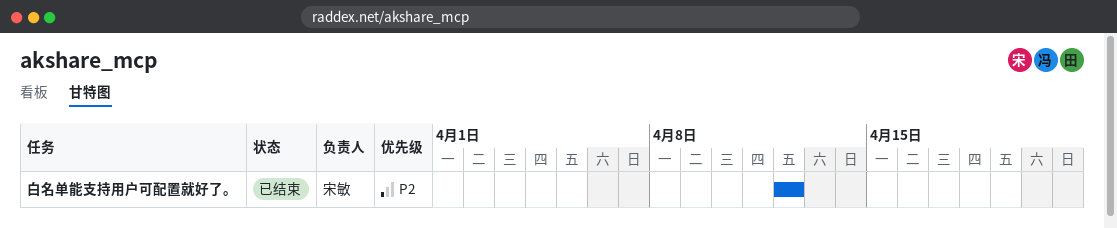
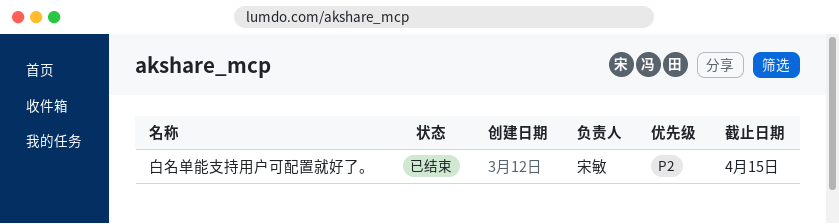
白名单能支持用户可配置就好了。, due: Apr 12 -> Apr 15

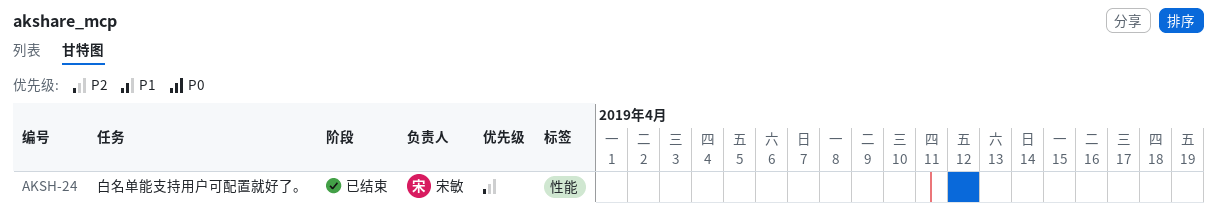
白名单能支持用户可配置就好了。, due: Apr 15 -> Apr 12

